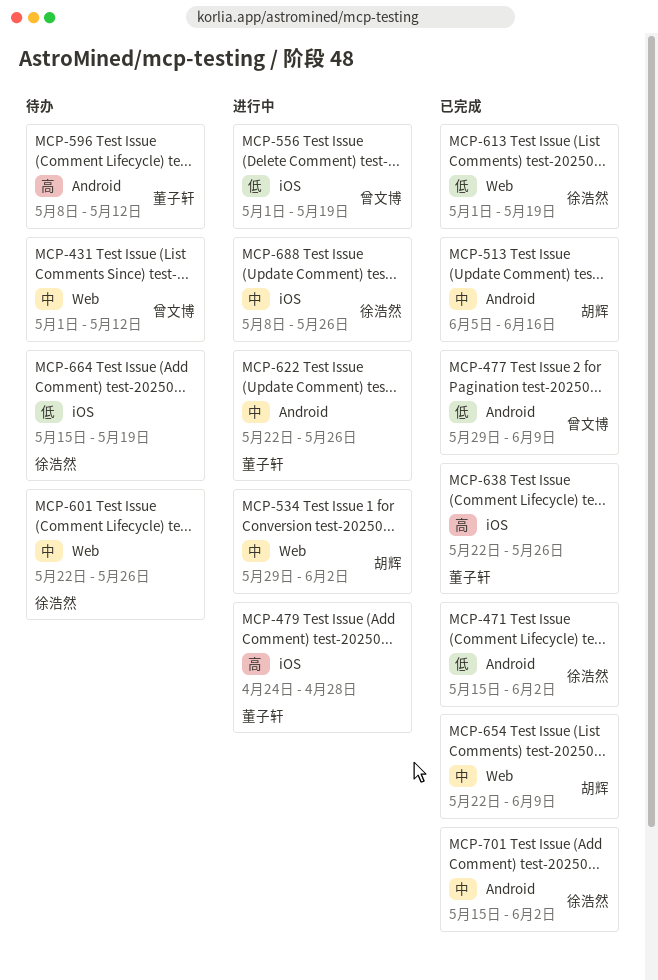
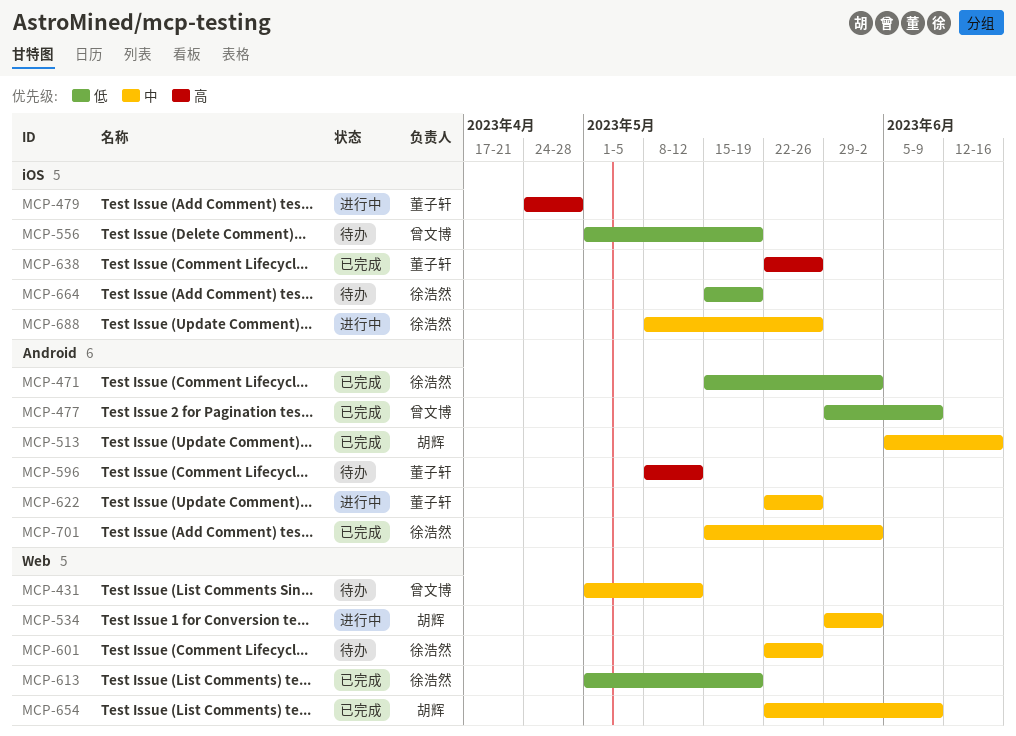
MCP-556, status: 进行中 -> 待办

